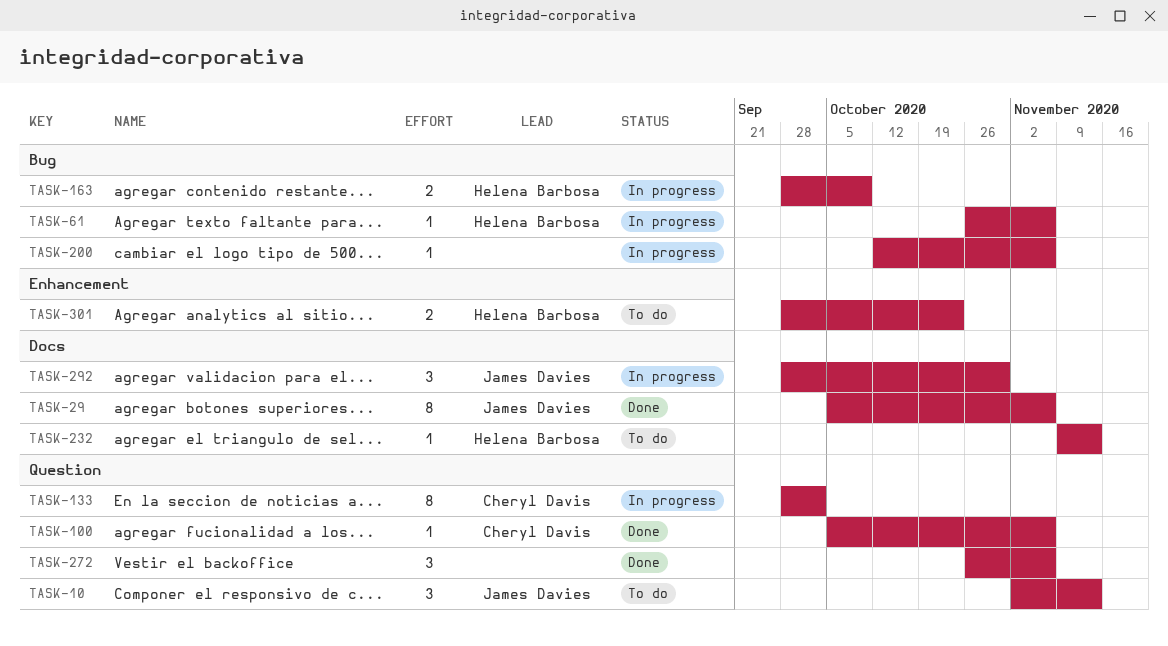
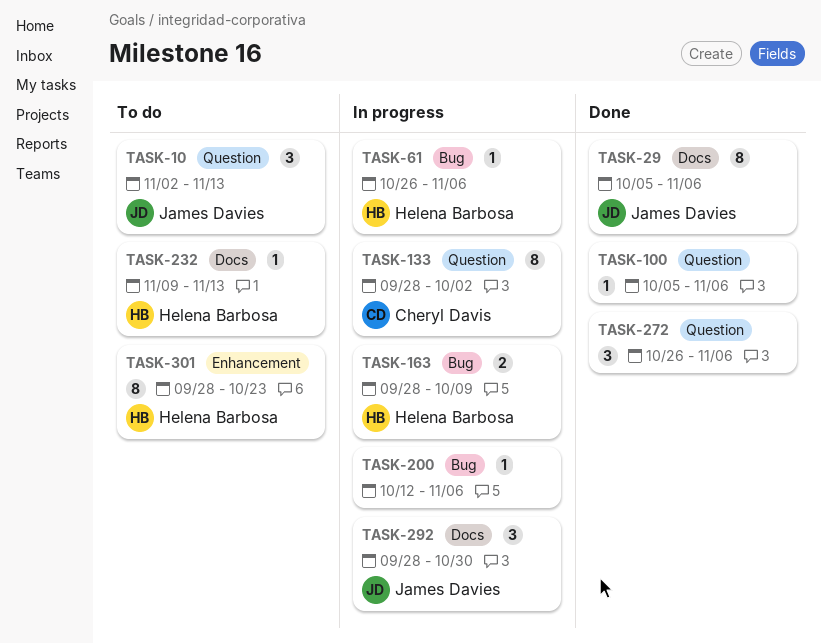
TASK-100, owner: Cheryl Davis -> none
TASK-301, estimate: 2 -> 8

